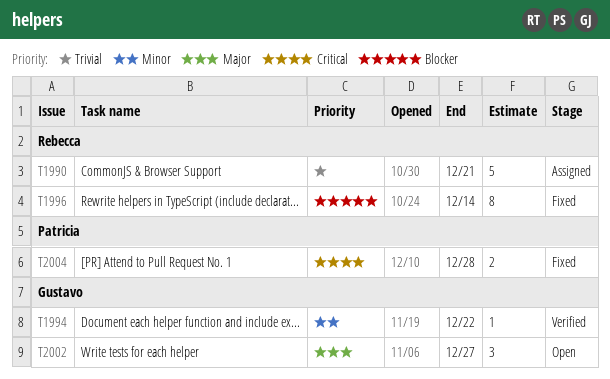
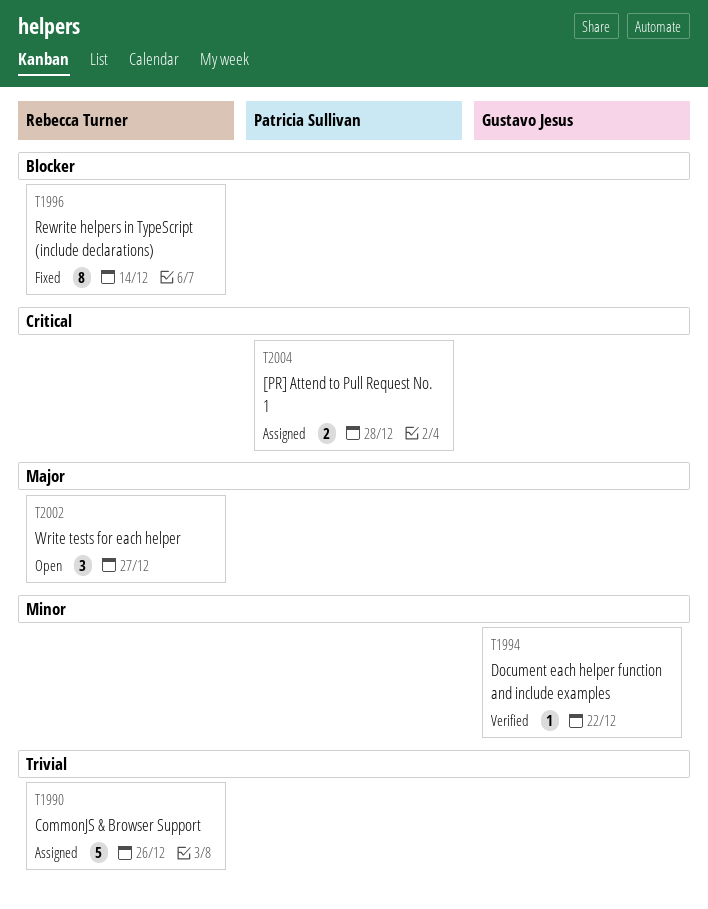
T1990, due: Dec 21 -> Dec 26
T2002, owner: Gustavo Jesus -> Rebecca Turner
T2004, status: Fixed -> Assigned

